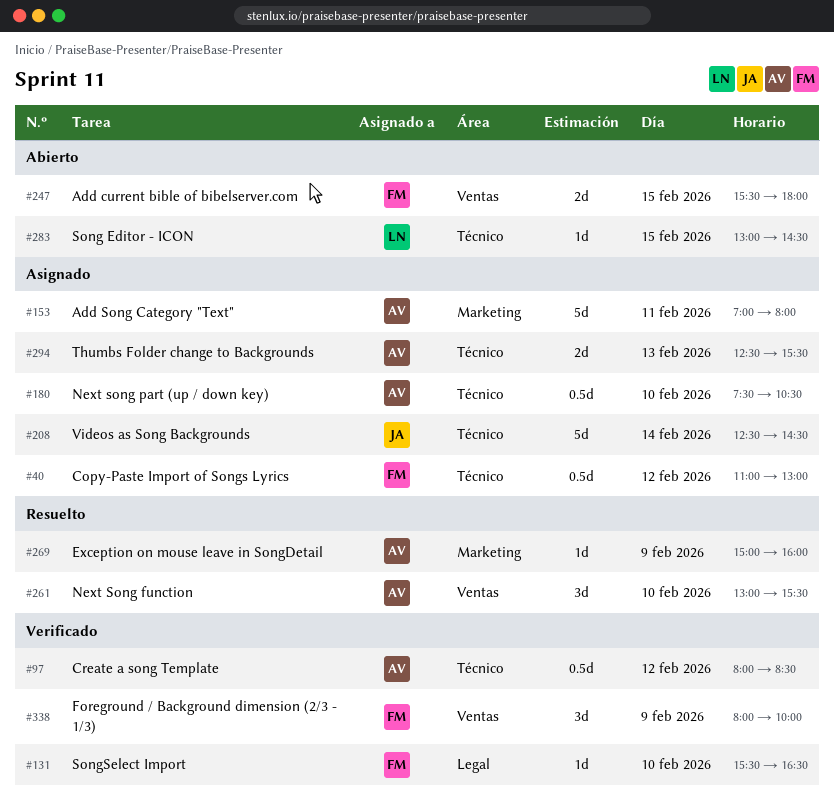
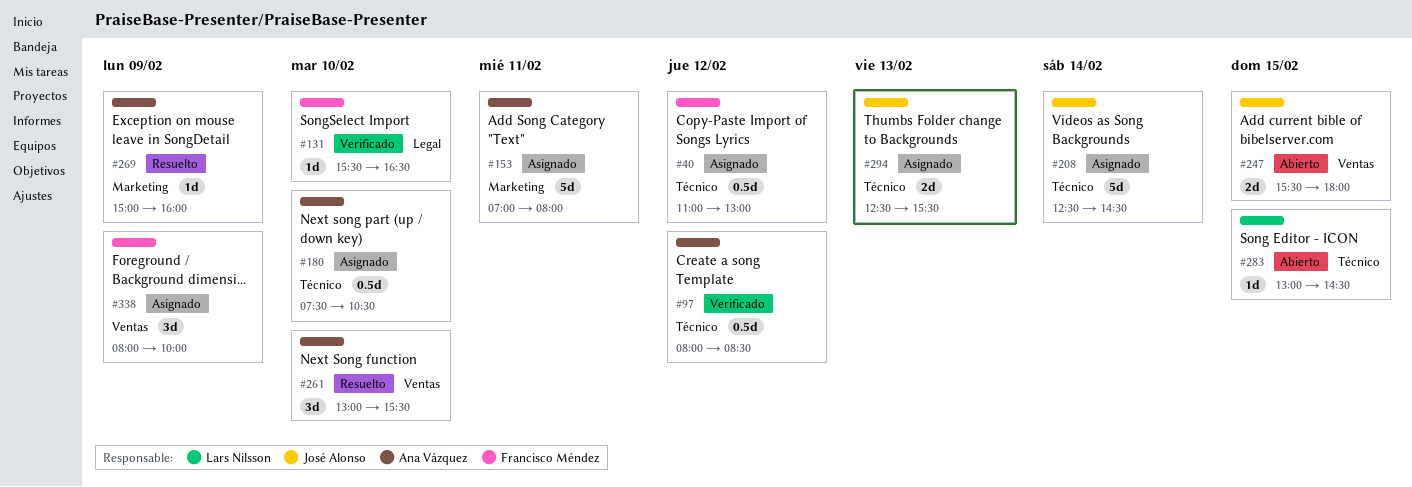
#247, owner: Francisco Méndez -> José Alonso
#294, owner: Ana Vázquez -> José Alonso
#338, status: Verificado -> Asignado

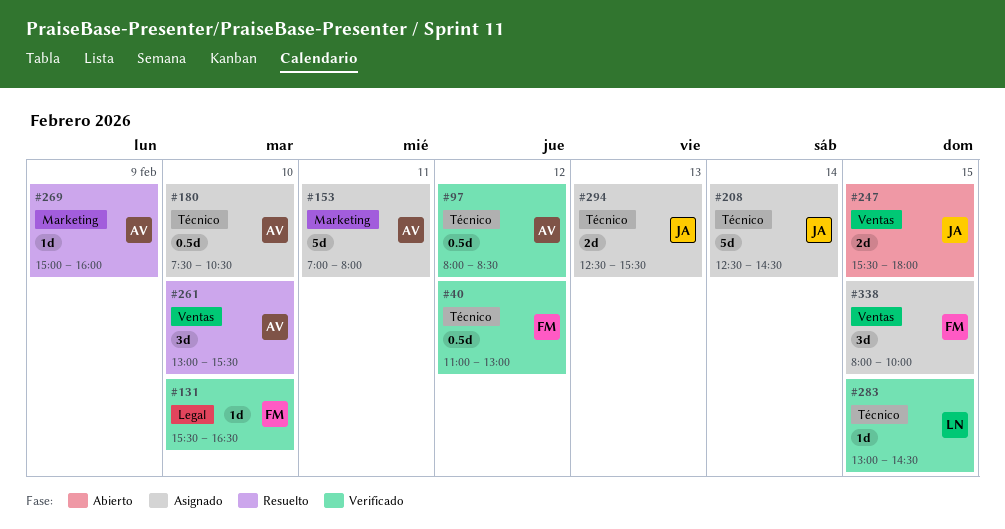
#40, status: Asignado -> Verificado
#283, status: Abierto -> Verificado
#338, day: Feb 9 -> Feb 15

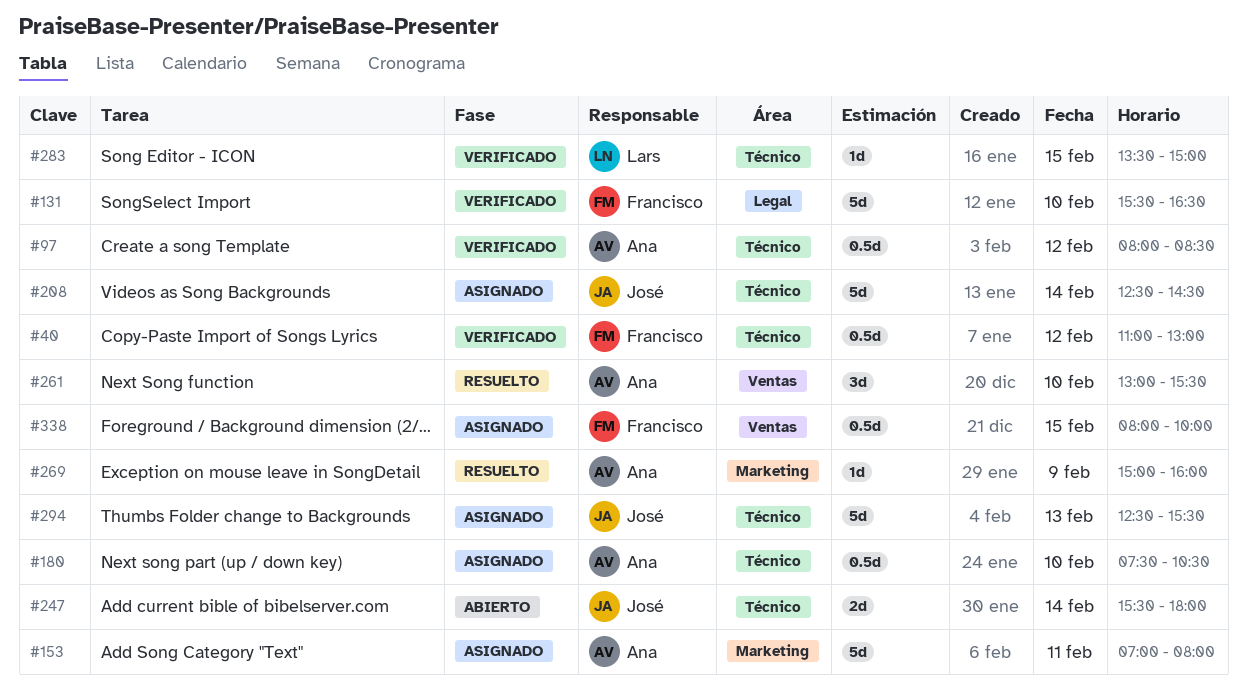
#131, estimate: 1d -> 5d
#247, label: Ventas -> Técnico
#247, day: Feb 15 -> Feb 14
#283, begins: 13:00 -> 13:30
#283, ends: 14:30 -> 15:00
#294, estimate: 2d -> 5d
#338, estimate: 3d -> 0.5d

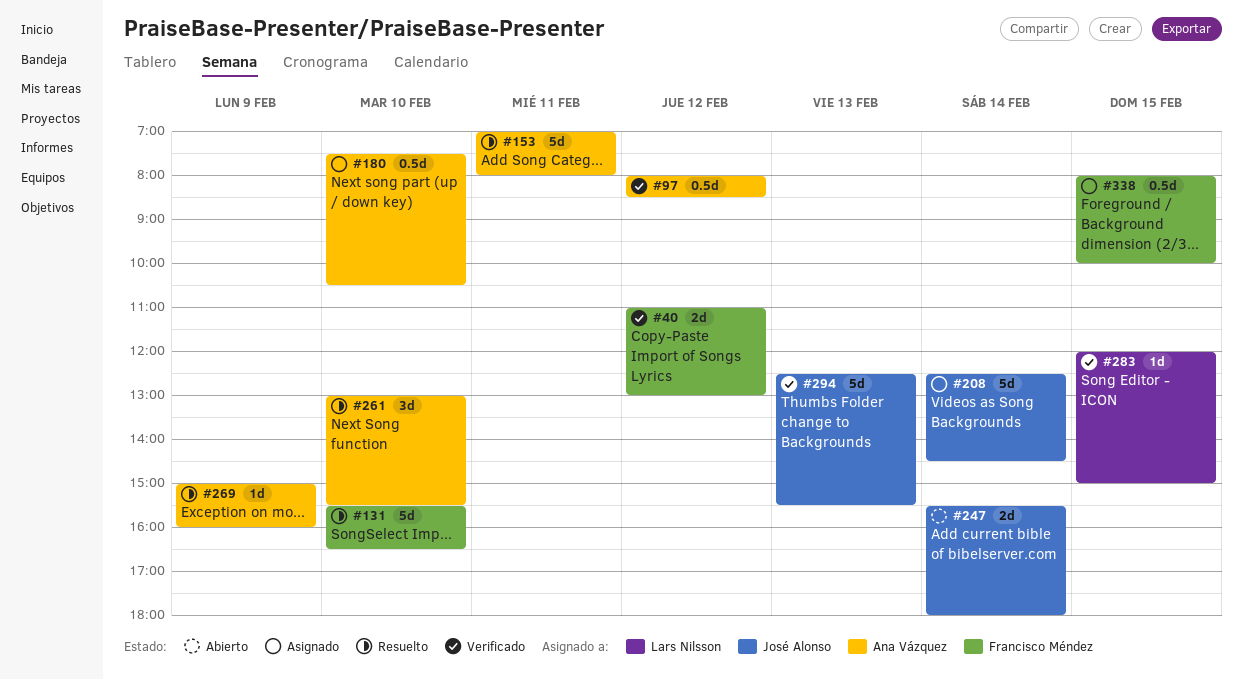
#40, estimate: 0.5d -> 2d
#131, status: Verificado -> Resuelto
#153, status: Asignado -> Resuelto
#283, begins: 13:30 -> 12:00
#294, status: Asignado -> Verificado

